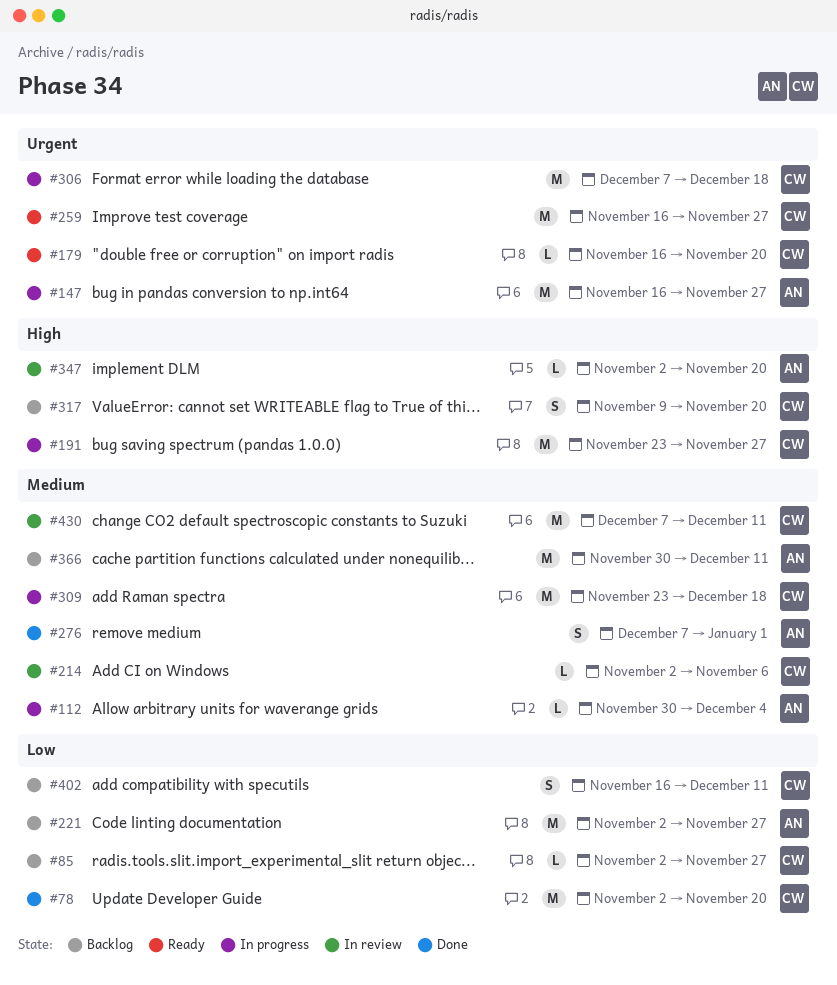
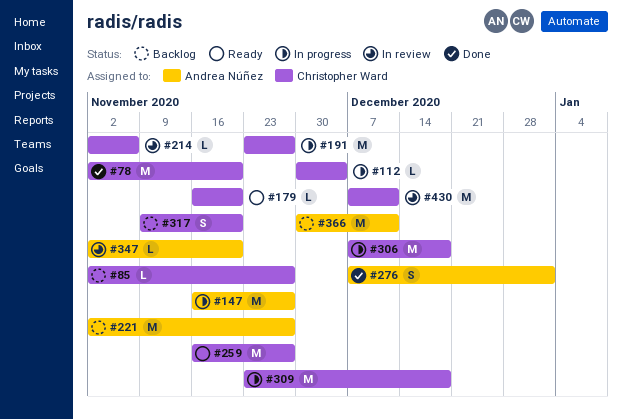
#112, owner: Andrea Núñez -> Christopher Ward
#402: present -> none

